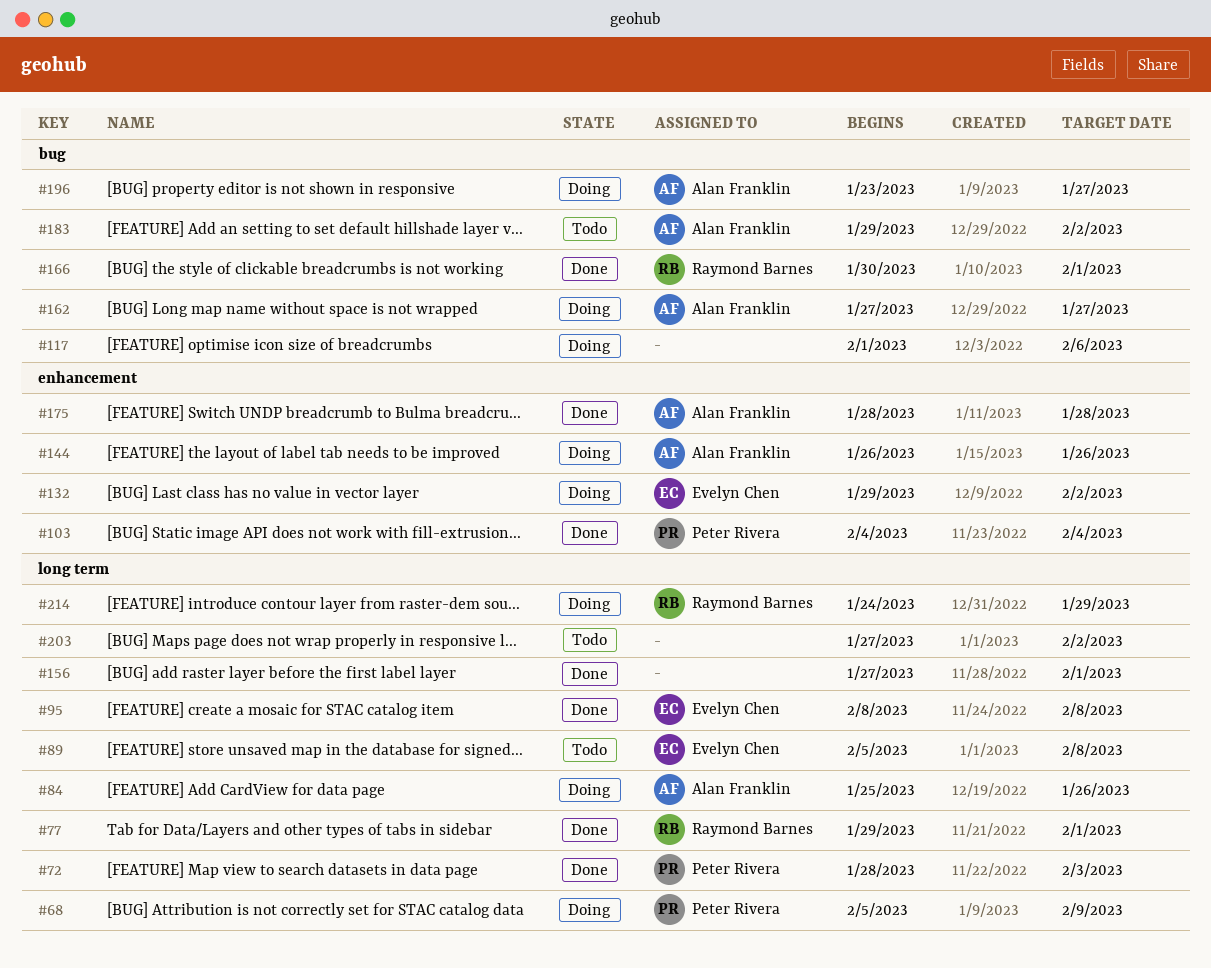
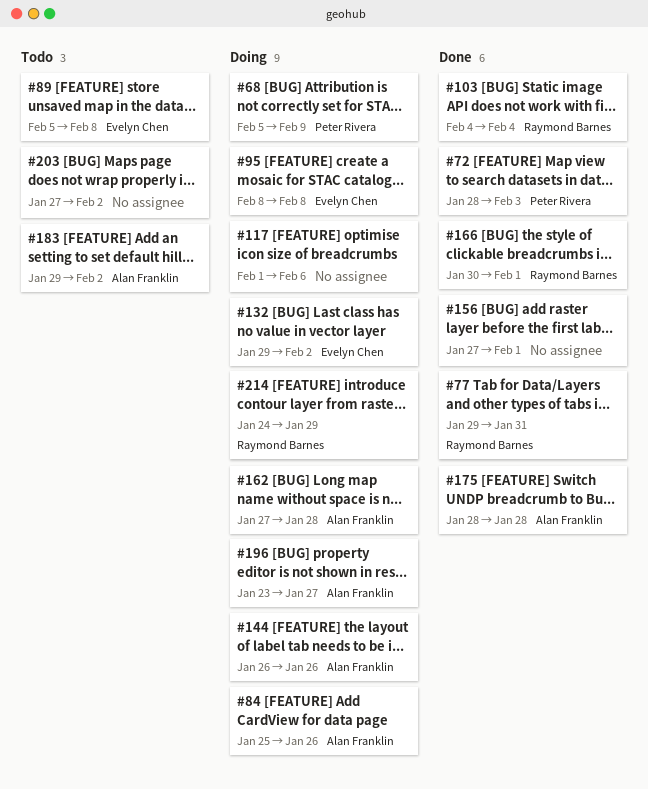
#77, due: Feb 1 -> Jan 31
#95, status: Done -> Doing
#103, owner: Peter Rivera -> Raymond Barnes
#162, due: Jan 27 -> Jan 28

